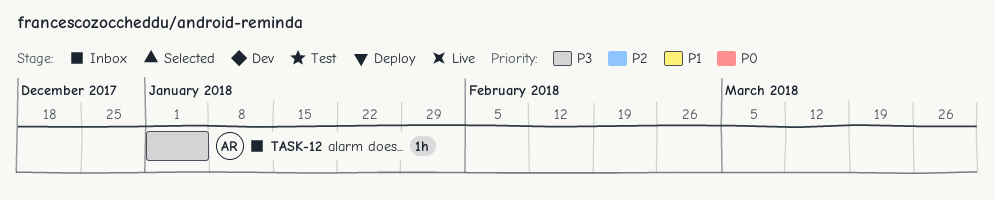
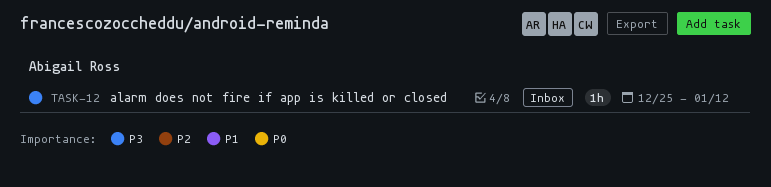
TASK-12, start: Jan 1 -> Dec 25
TASK-12, due: Jan 5 -> Jan 12

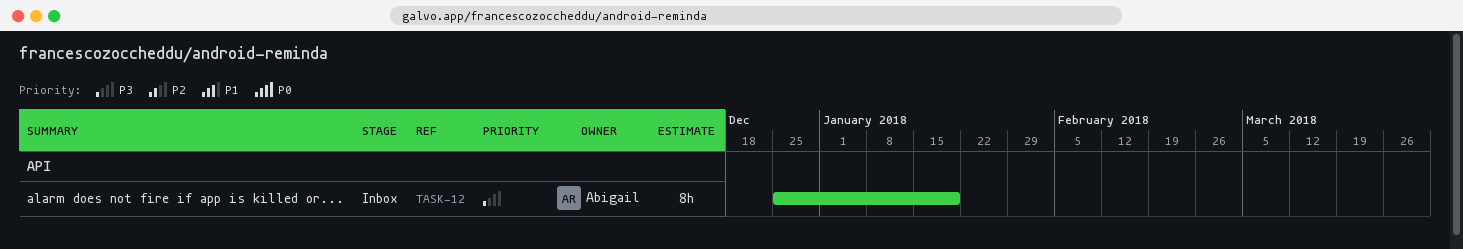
TASK-12, estimate: 1h -> 8h
TASK-12, due: Jan 12 -> Jan 19

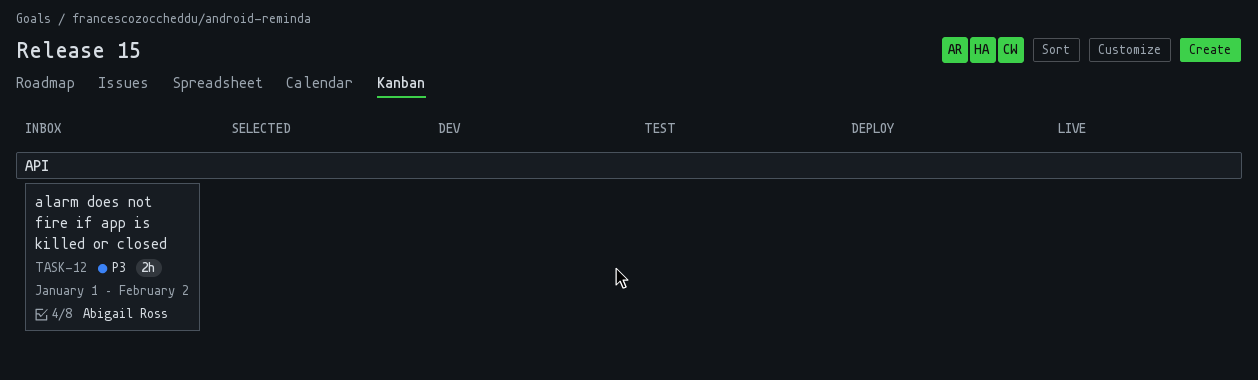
TASK-12, estimate: 8h -> 2h
TASK-12, start: Dec 25 -> Jan 1
TASK-12, due: Jan 19 -> Feb 2

